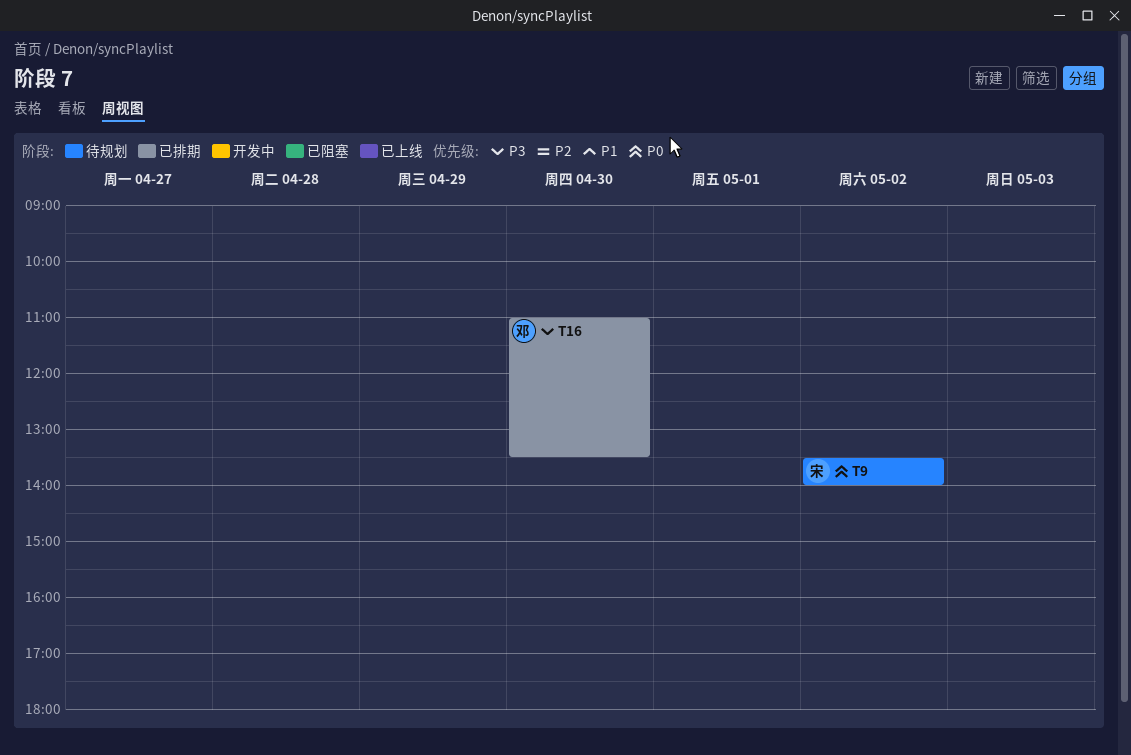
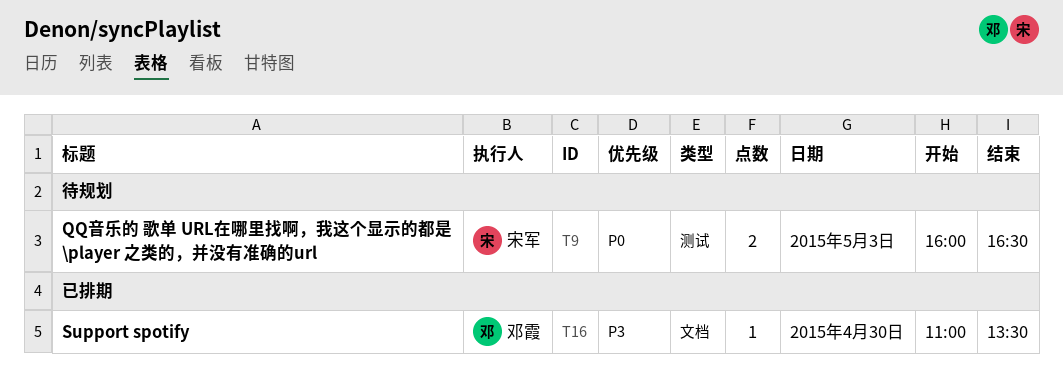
T9, day: May 2 -> May 3
T9, begins: 13:30 -> 16:00
T9, ends: 14:00 -> 16:30

